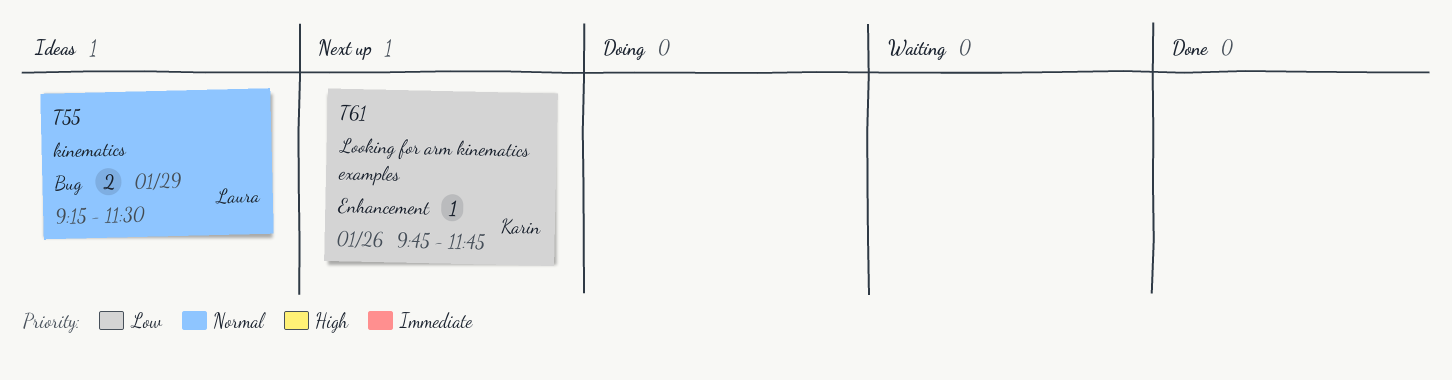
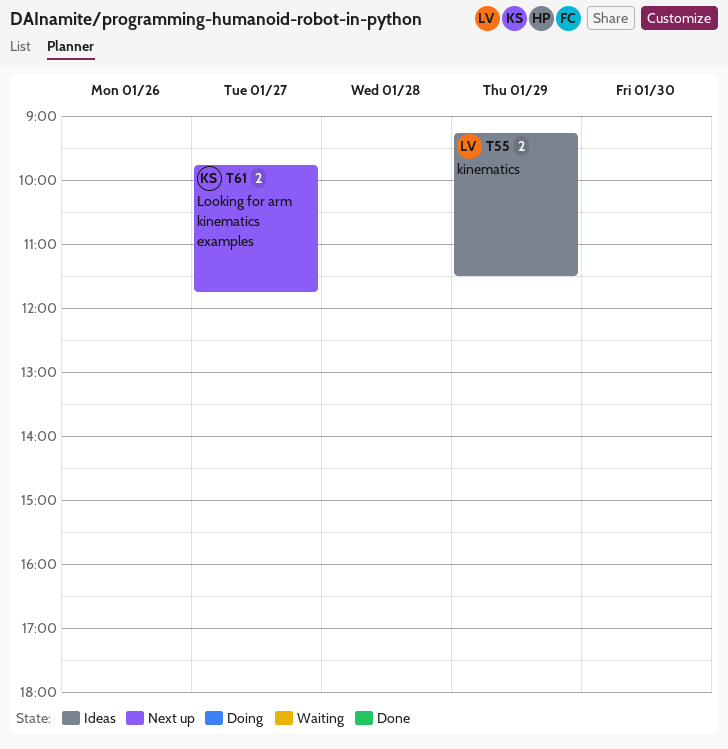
T61, estimate: 1 -> 2
T61, day: Jan 26 -> Jan 27

